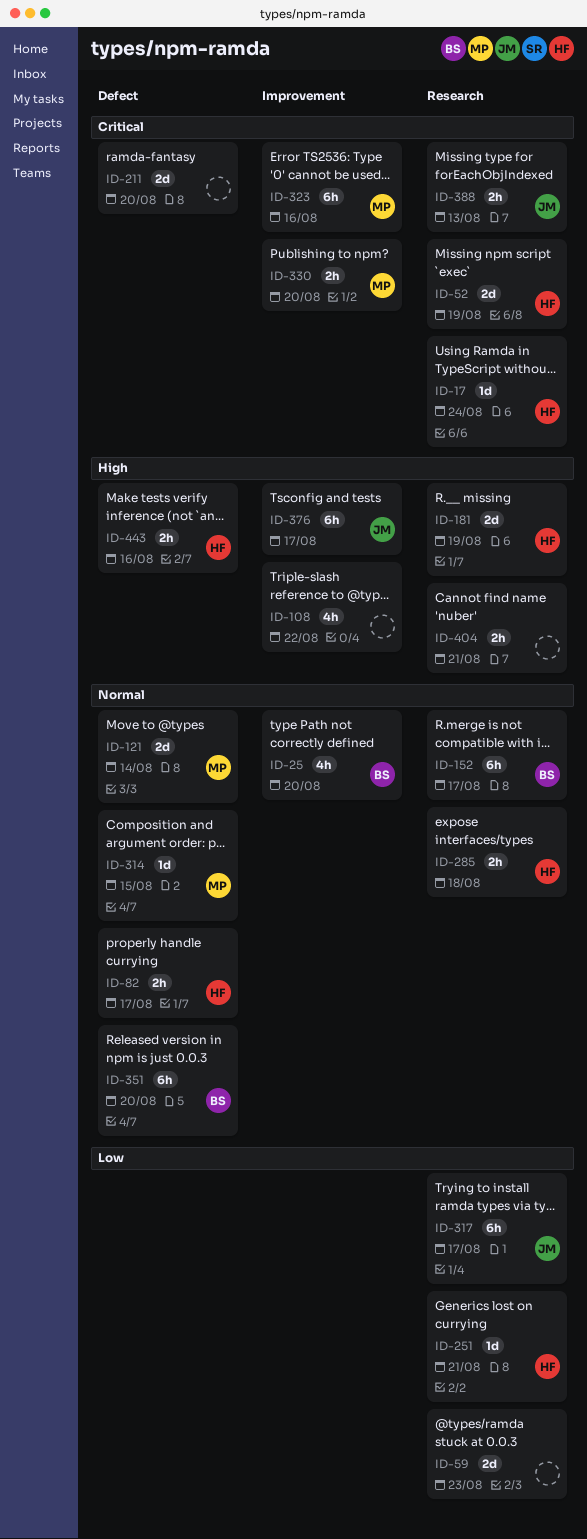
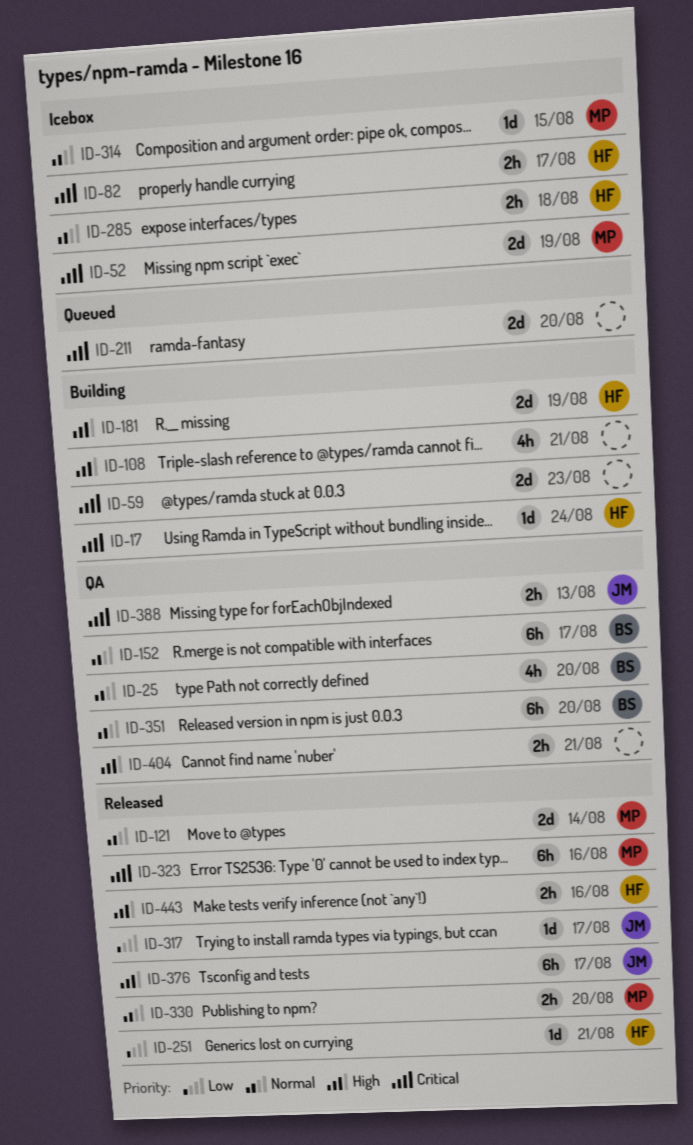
ID-52, owner: HF -> MP
ID-59, priority: Low -> Critical
ID-82, priority: Normal -> Critical
ID-108, due: Aug 22 -> Aug 21
ID-317, estimate: 6h -> 1d
ID-330, priority: Critical -> Normal

